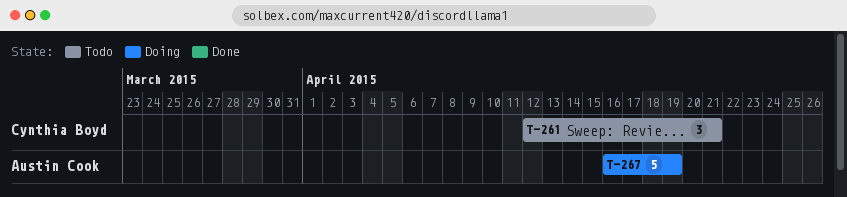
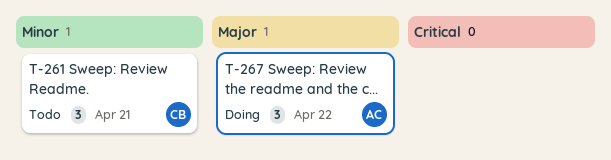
T-267, estimate: 5 -> 3
T-267, due: Apr 19 -> Apr 22

